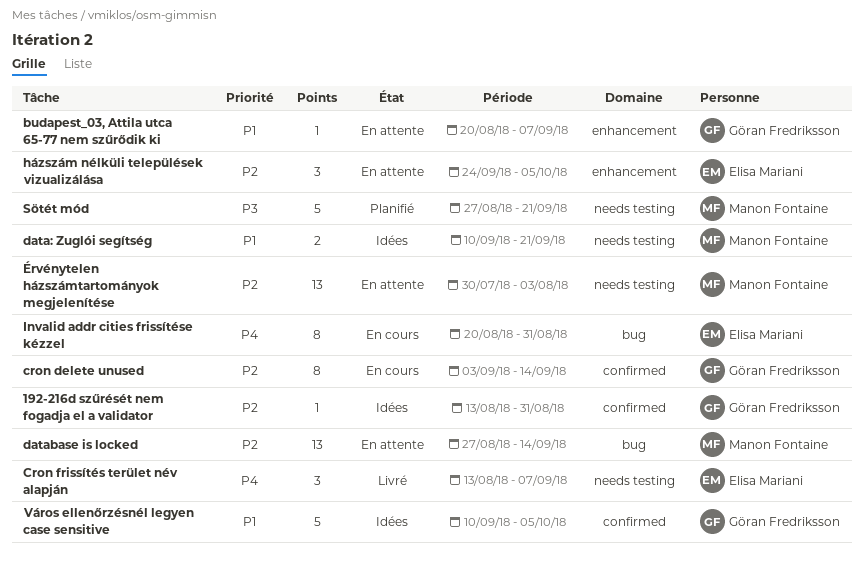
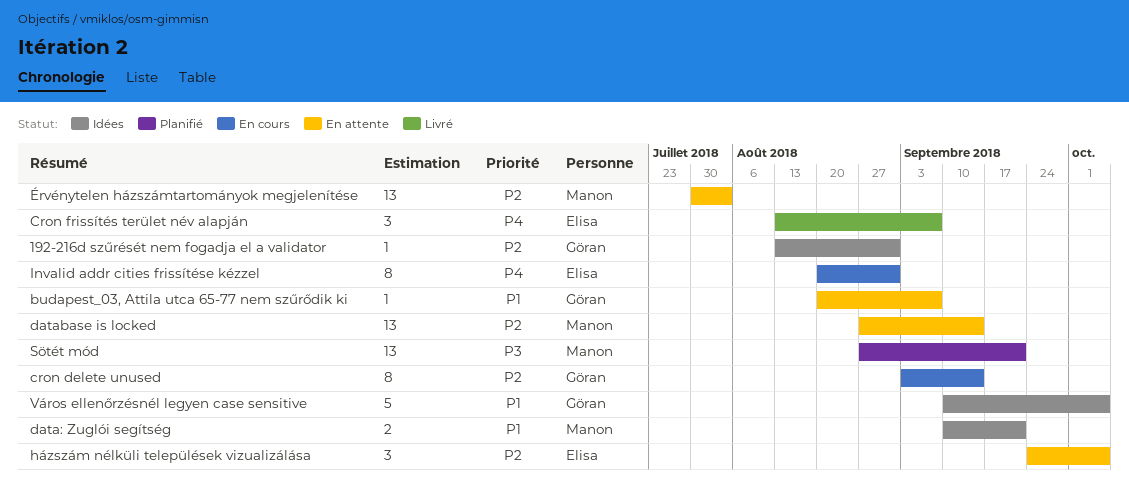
Sötét mód, estimate: 5 -> 13

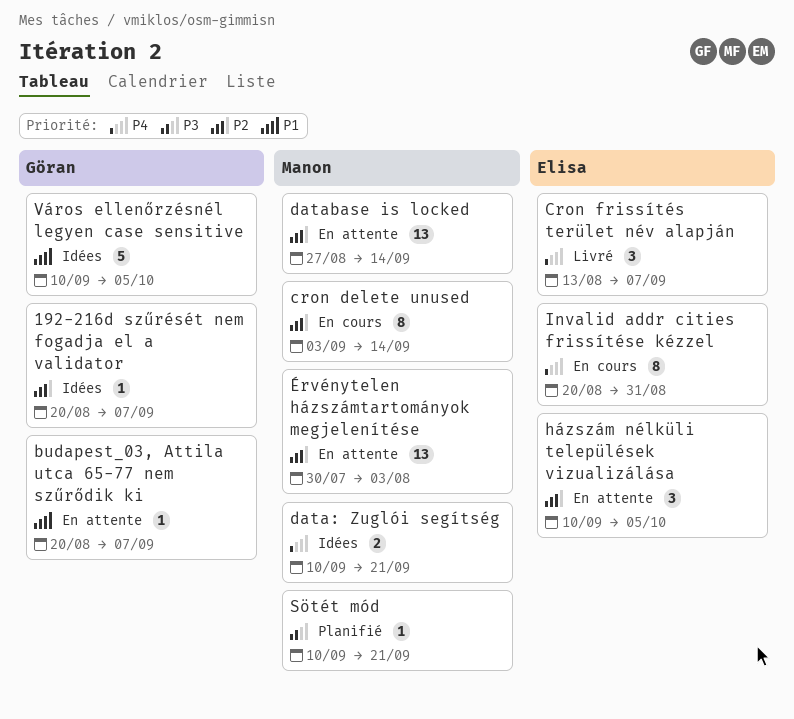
192-216d szűrését nem fogadja el a validator, start: Aug 13 -> Aug 20
192-216d szűrését nem fogadja el a validator, due: Aug 31 -> Sep 7
cron delete unused, owner: Göran -> Manon
data: Zuglói segítség, priority: P1 -> P4
házszám nélküli települések vizualizálása, start: Sep 24 -> Sep 10
Sötét mód, estimate: 13 -> 1
Sötét mód, start: Aug 27 -> Sep 10

